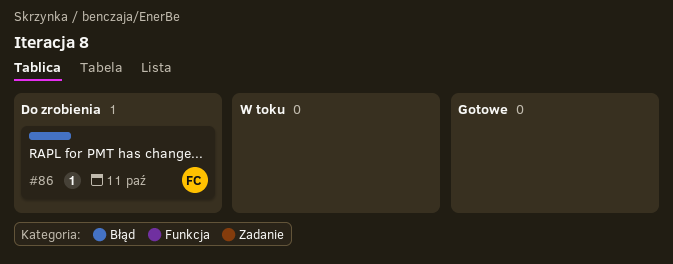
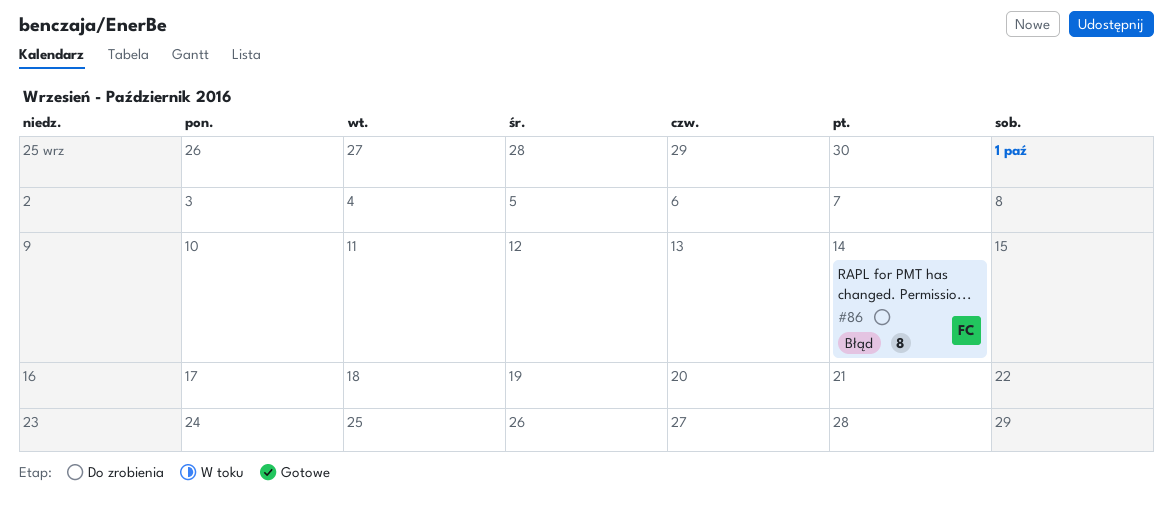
#86, estimate: 1 -> 8
#86, due: Oct 11 -> Oct 14

